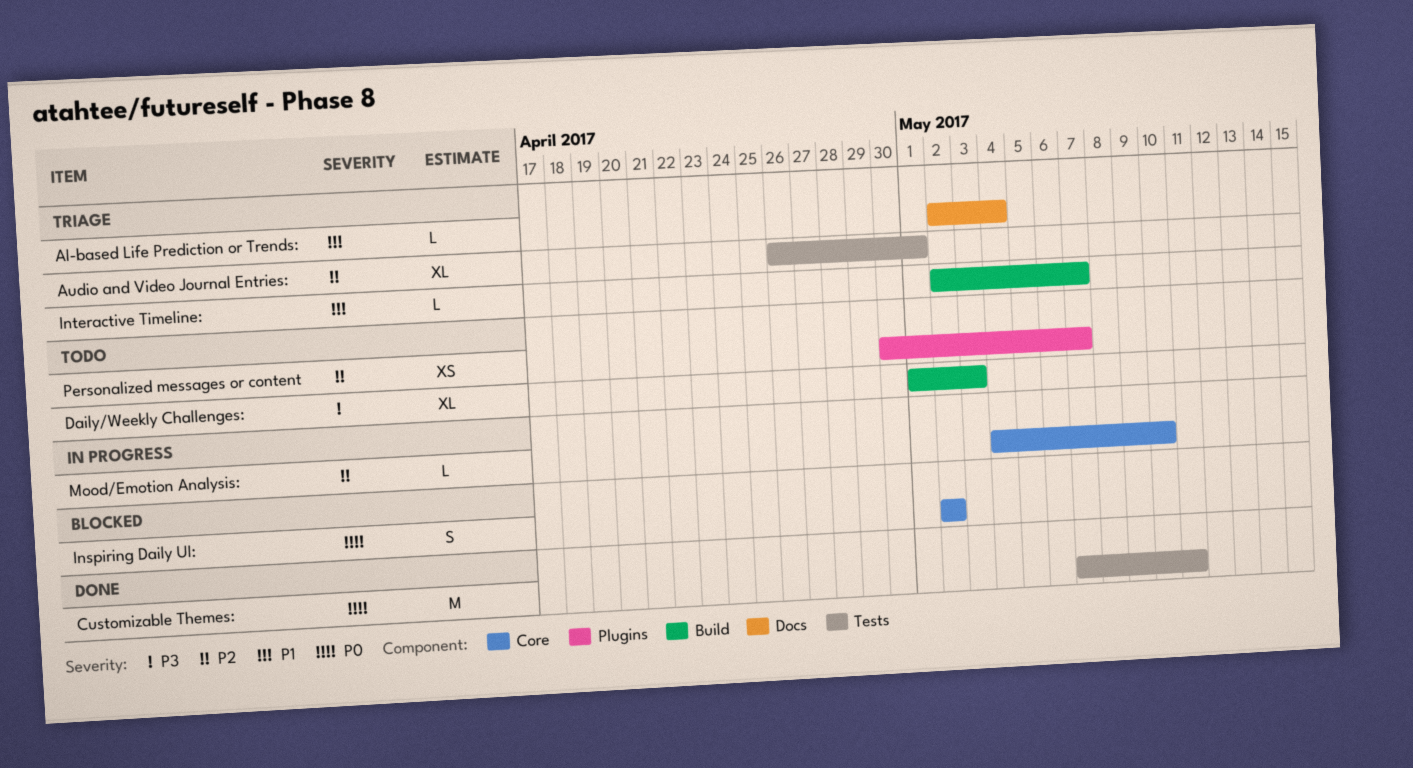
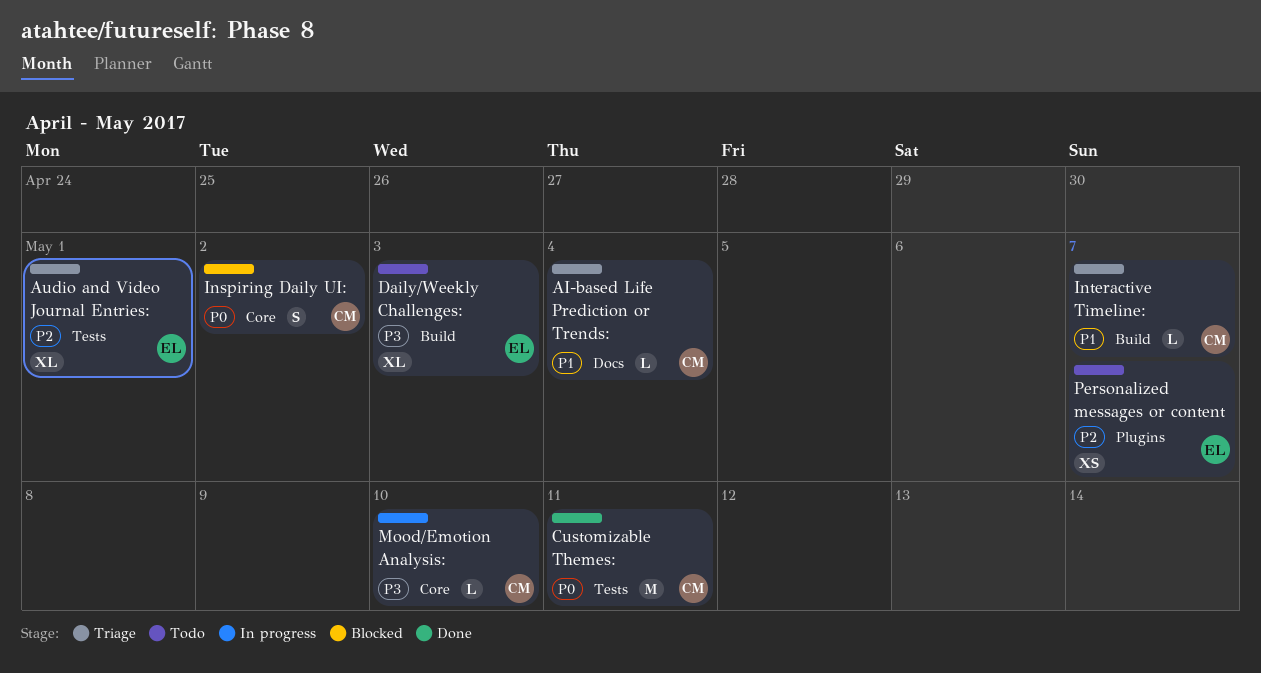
Mood/Emotion Analysis:, priority: P2 -> P3

